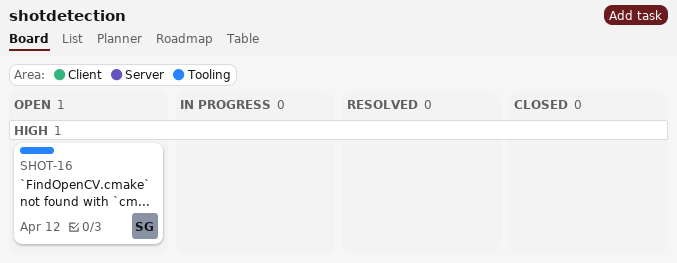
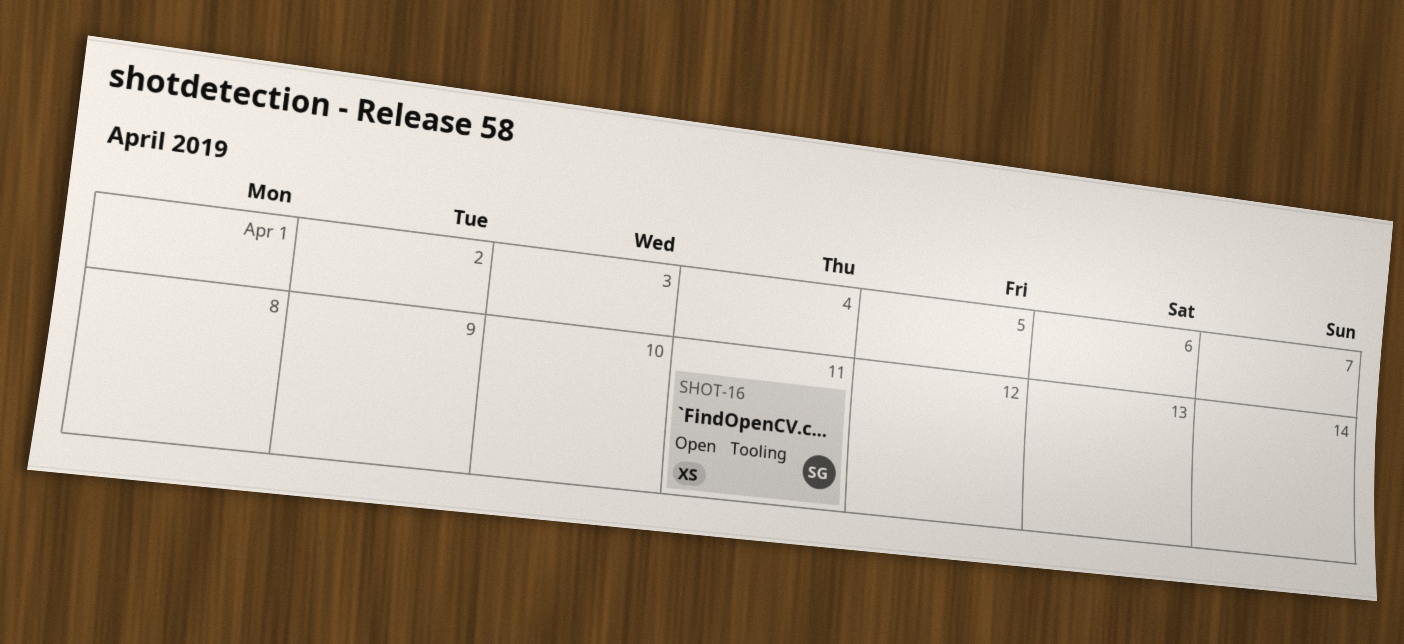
SHOT-16, due: Apr 12 -> Apr 11

